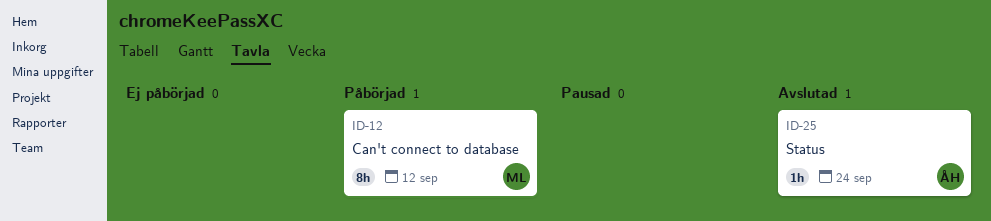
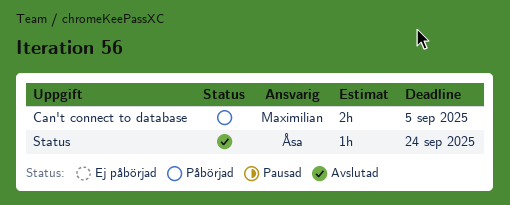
Can't connect to database, estimate: 8h -> 2h
Can't connect to database, due: Sep 12 -> Sep 5

